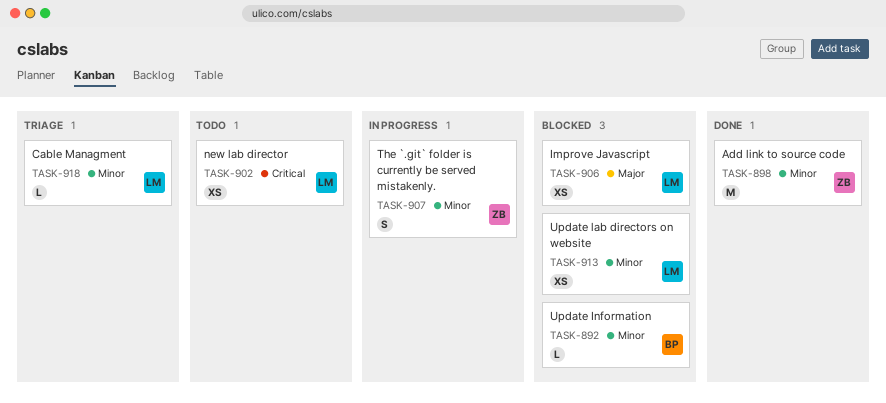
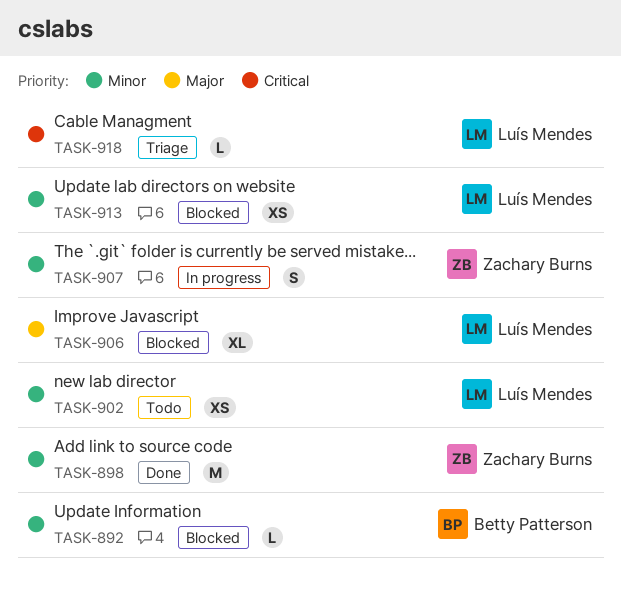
TASK-902, priority: Critical -> Minor
TASK-906, estimate: XS -> XL
TASK-918, priority: Minor -> Critical

